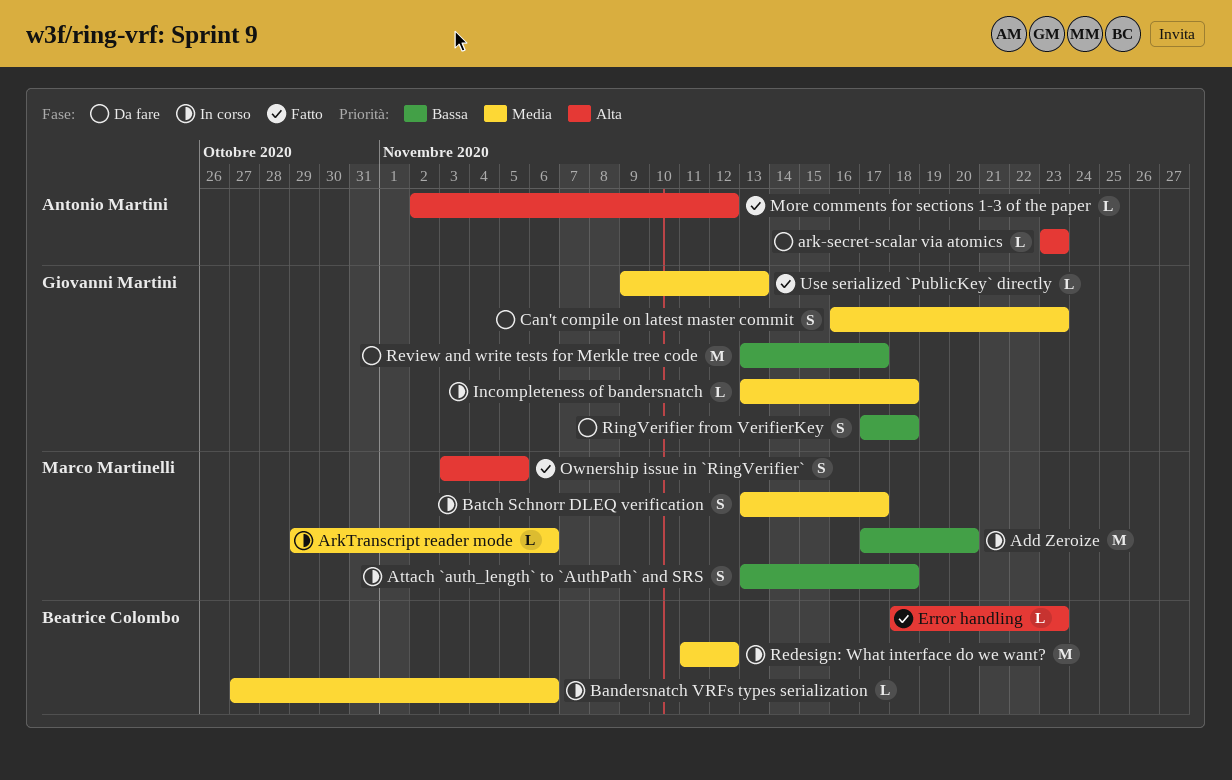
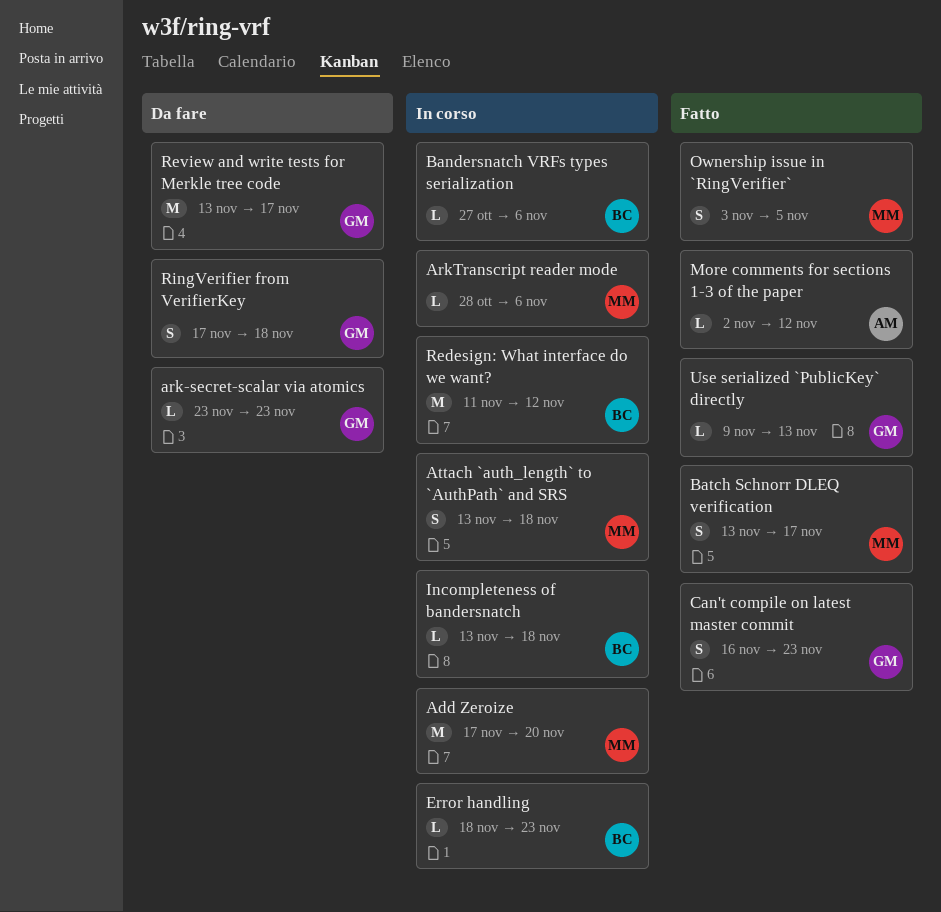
ark-secret-scalar via atomics, owner: Antonio Martini -> Giovanni Martini
ArkTranscript reader mode, start: Oct 29 -> Oct 28
Batch Schnorr DLEQ verification, status: In corso -> Fatto
Can't compile on latest master commit, status: Da fare -> Fatto
Error handling, status: Fatto -> In corso
Incompleteness of bandersnatch, owner: Giovanni Martini -> Beatrice Colombo

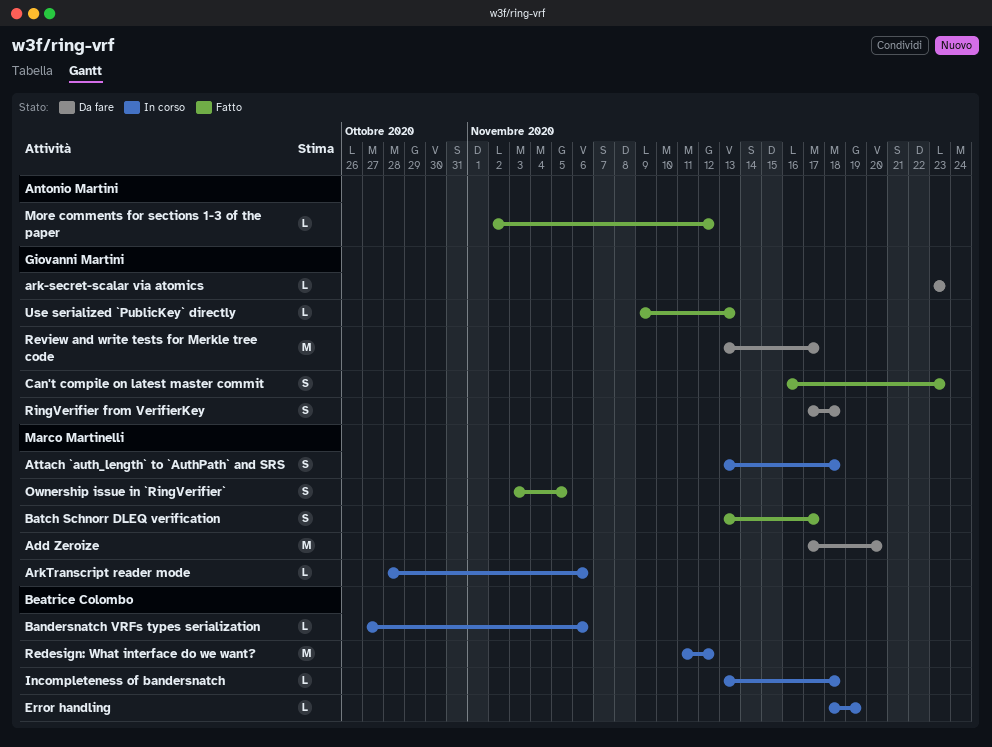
Add Zeroize, status: In corso -> Da fare
Error handling, due: Nov 23 -> Nov 19

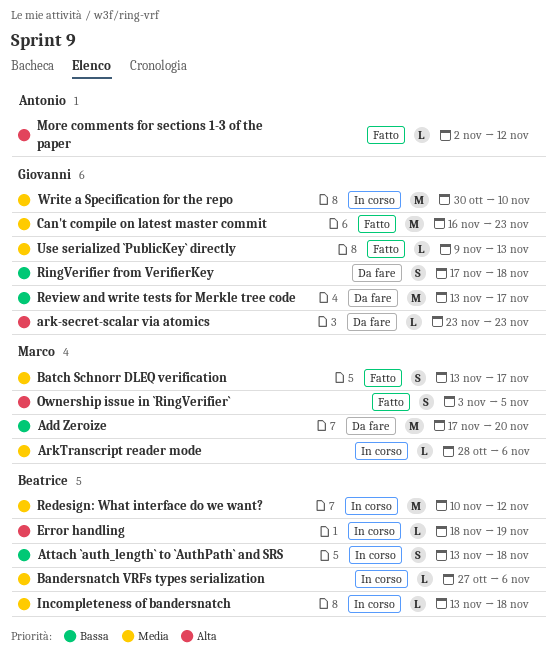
Attach `auth_length` to `AuthPath` and SRS, owner: Marco Martinelli -> Beatrice Colombo
Can't compile on latest master commit, estimate: S -> M
Redesign: What interface do we want?, start: Nov 11 -> Nov 10
Write a Specification for the repo: none -> present

